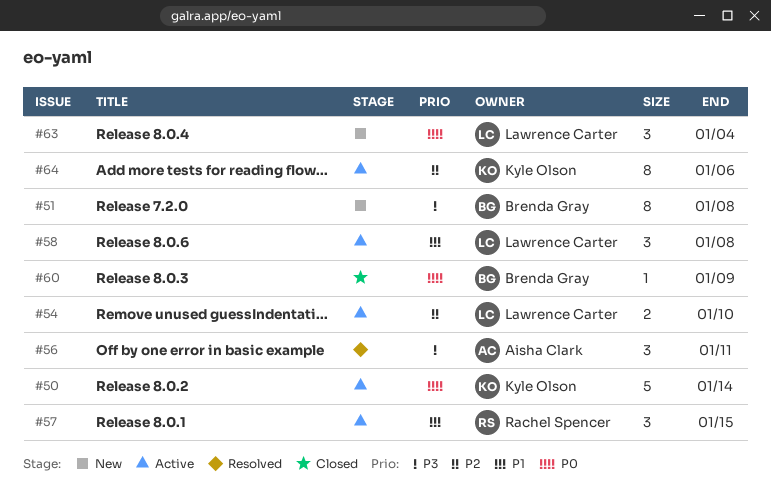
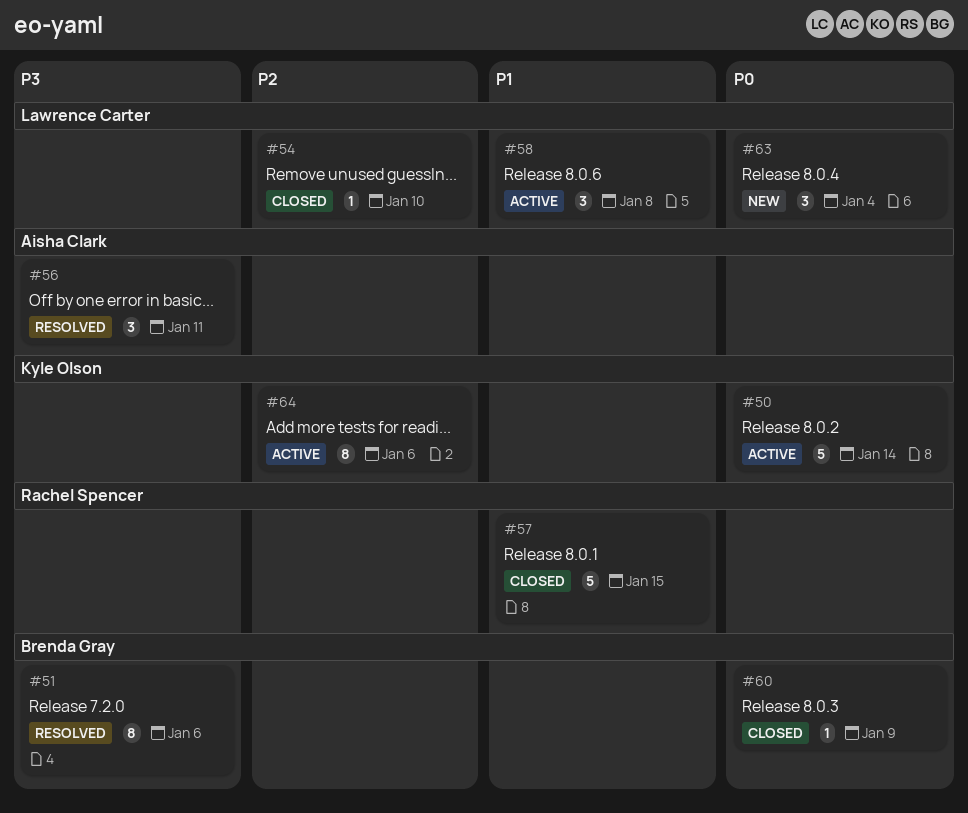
#51, status: New -> Resolved
#51, due: Jan 8 -> Jan 6
#54, status: Active -> Closed
#54, estimate: 2 -> 1
#57, status: Active -> Closed
#57, estimate: 3 -> 5

